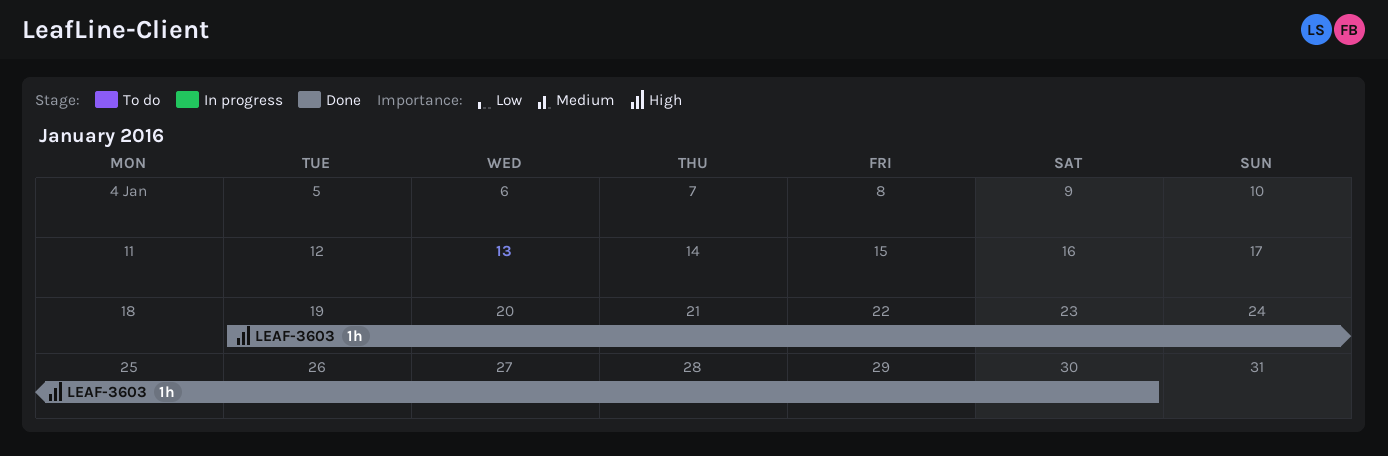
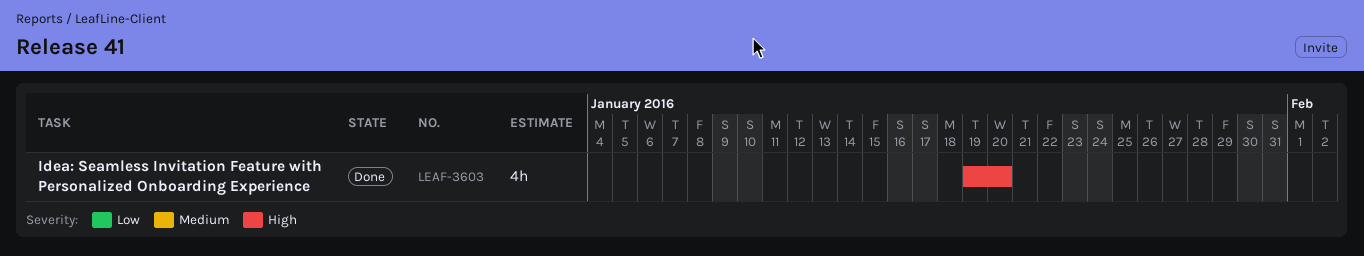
LEAF-3603, estimate: 1h -> 4h
LEAF-3603, due: Jan 30 -> Jan 20

